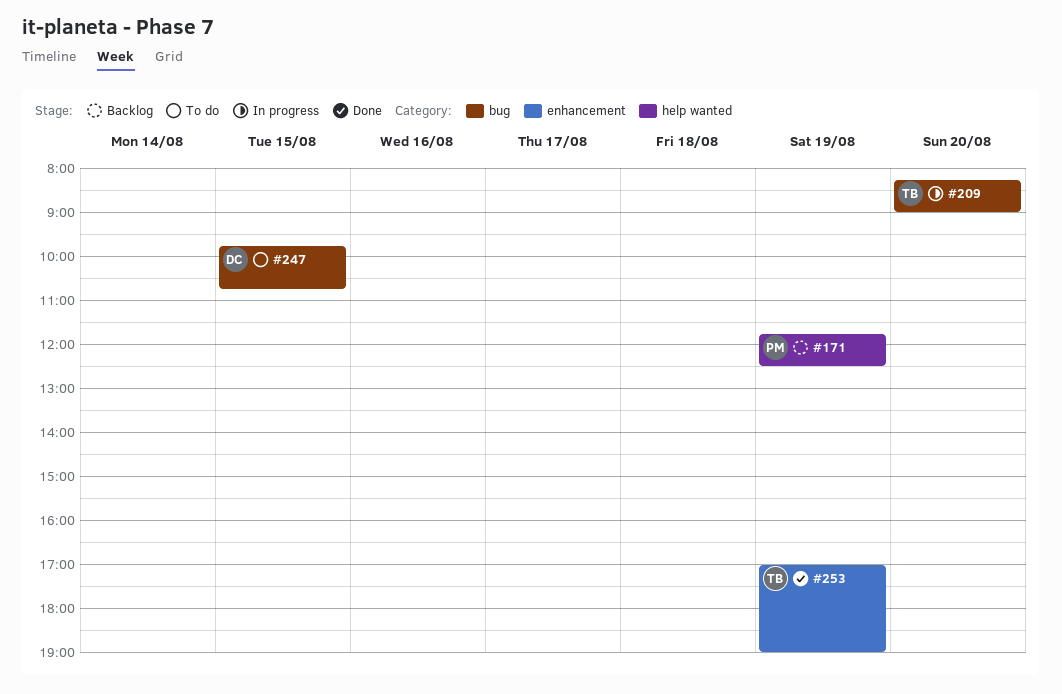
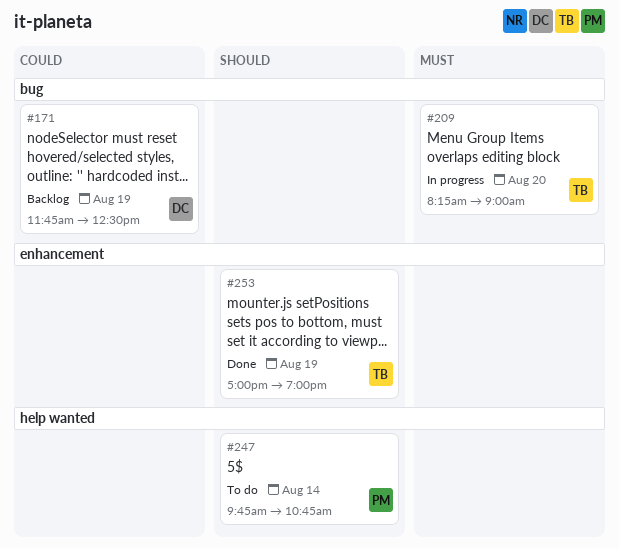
#171, owner: PM -> DC
#171, label: help wanted -> bug
#247, owner: DC -> PM
#247, label: bug -> help wanted
#247, day: Aug 15 -> Aug 14

